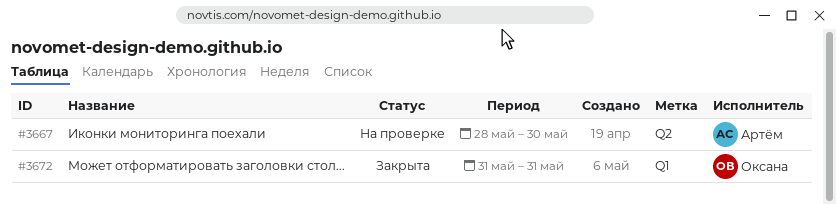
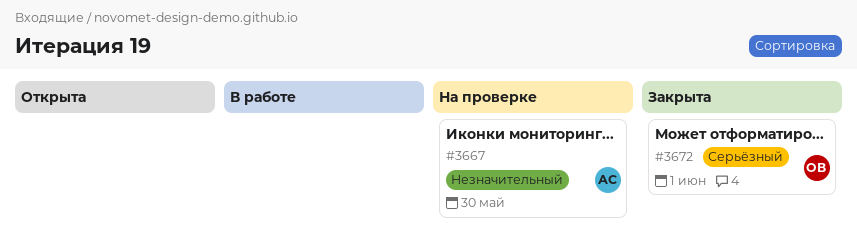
#3672, due: May 31 -> Jun 1

